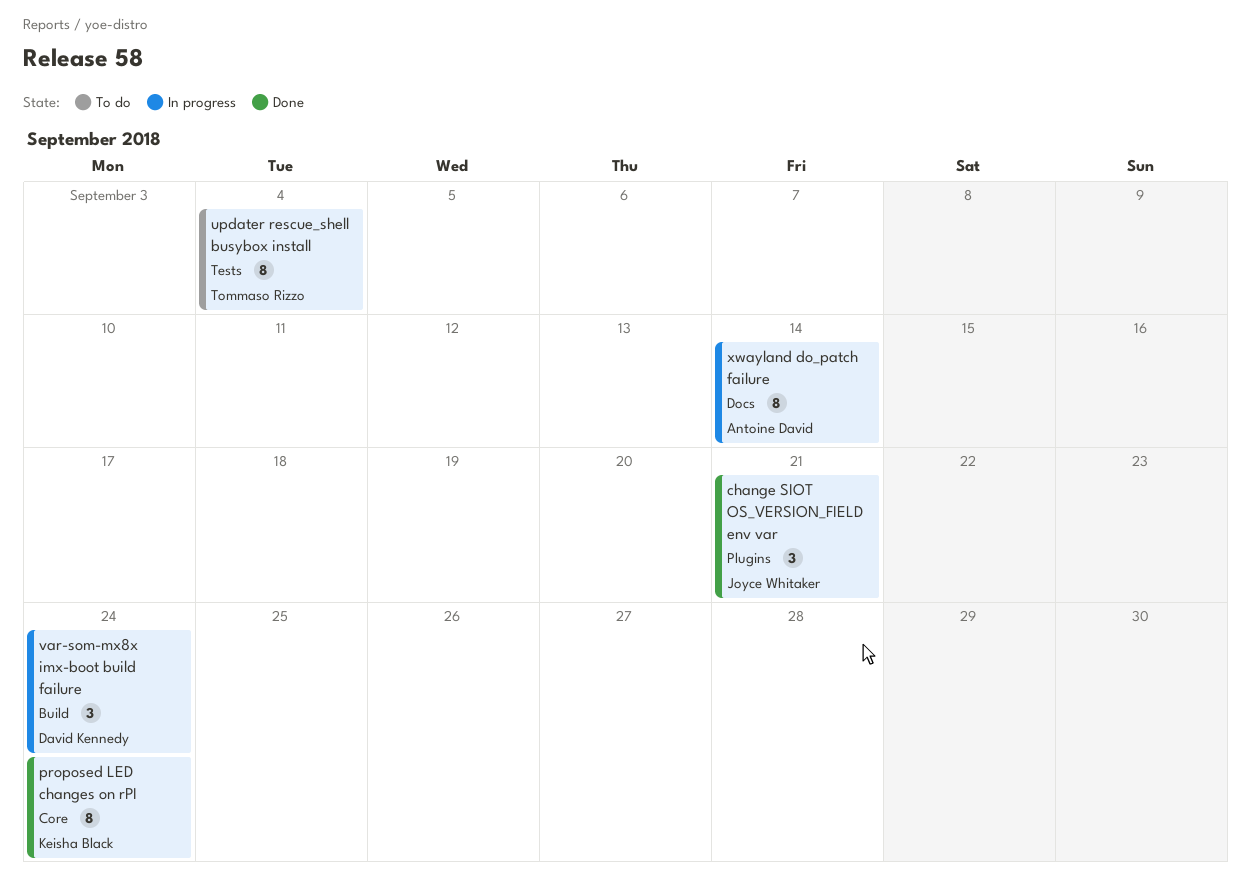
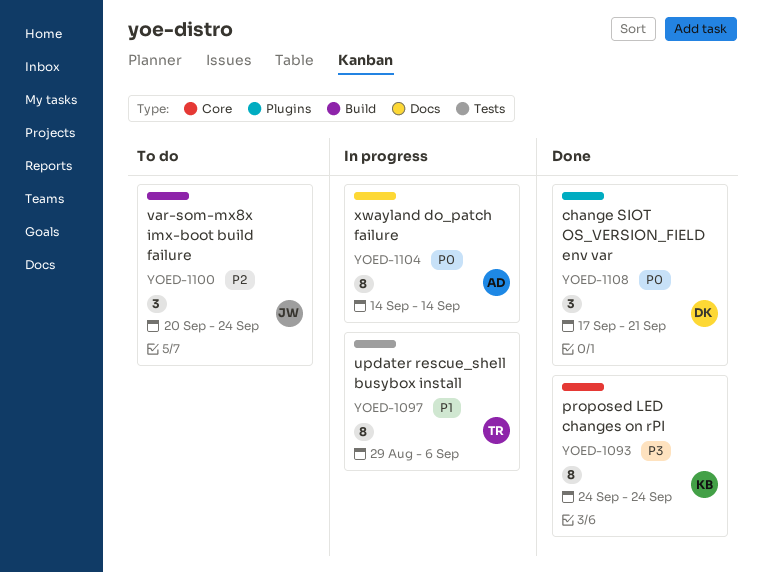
change SIOT OS_VERSION_FIELD env var, owner: Joyce Whitaker -> David Kennedy
updater rescue_shell busybox install, status: To do -> In progress
updater rescue_shell busybox install, due: Sep 4 -> Sep 6
var-som-mx8x imx-boot build failure, status: In progress -> To do
var-som-mx8x imx-boot build failure, owner: David Kennedy -> Joyce Whitaker

